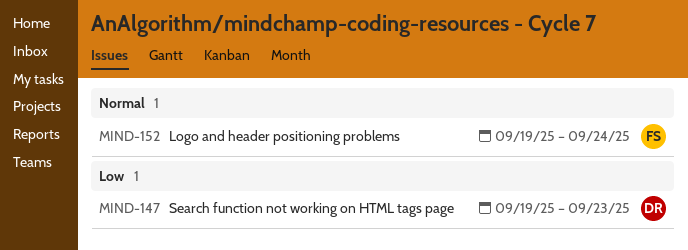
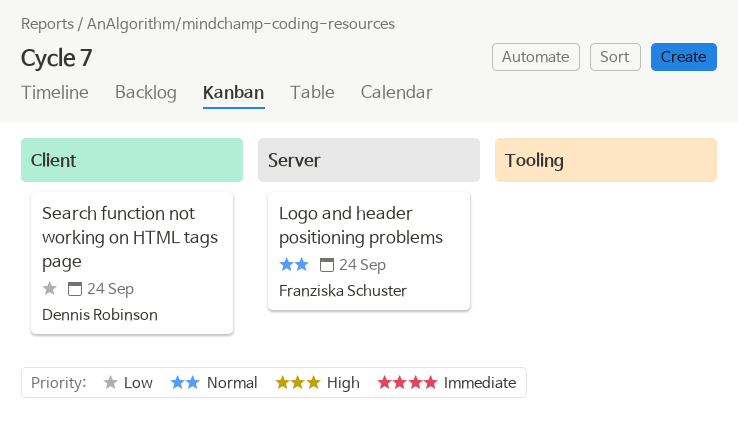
Search function not working on HTML tags page, due: Sep 23 -> Sep 24

